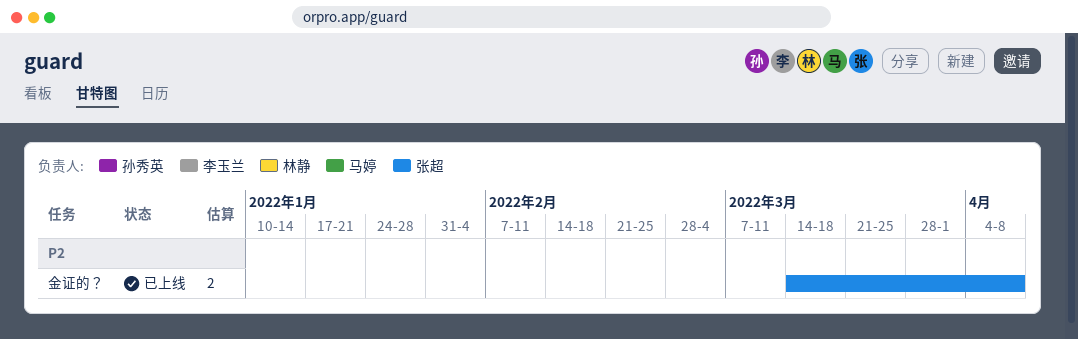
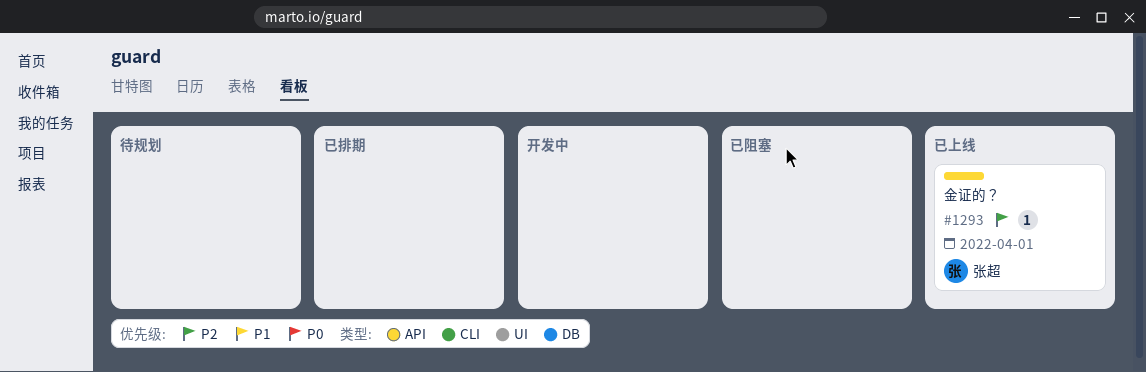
金证的？, estimate: 2 -> 1
金证的？, due: Apr 8 -> Apr 1

